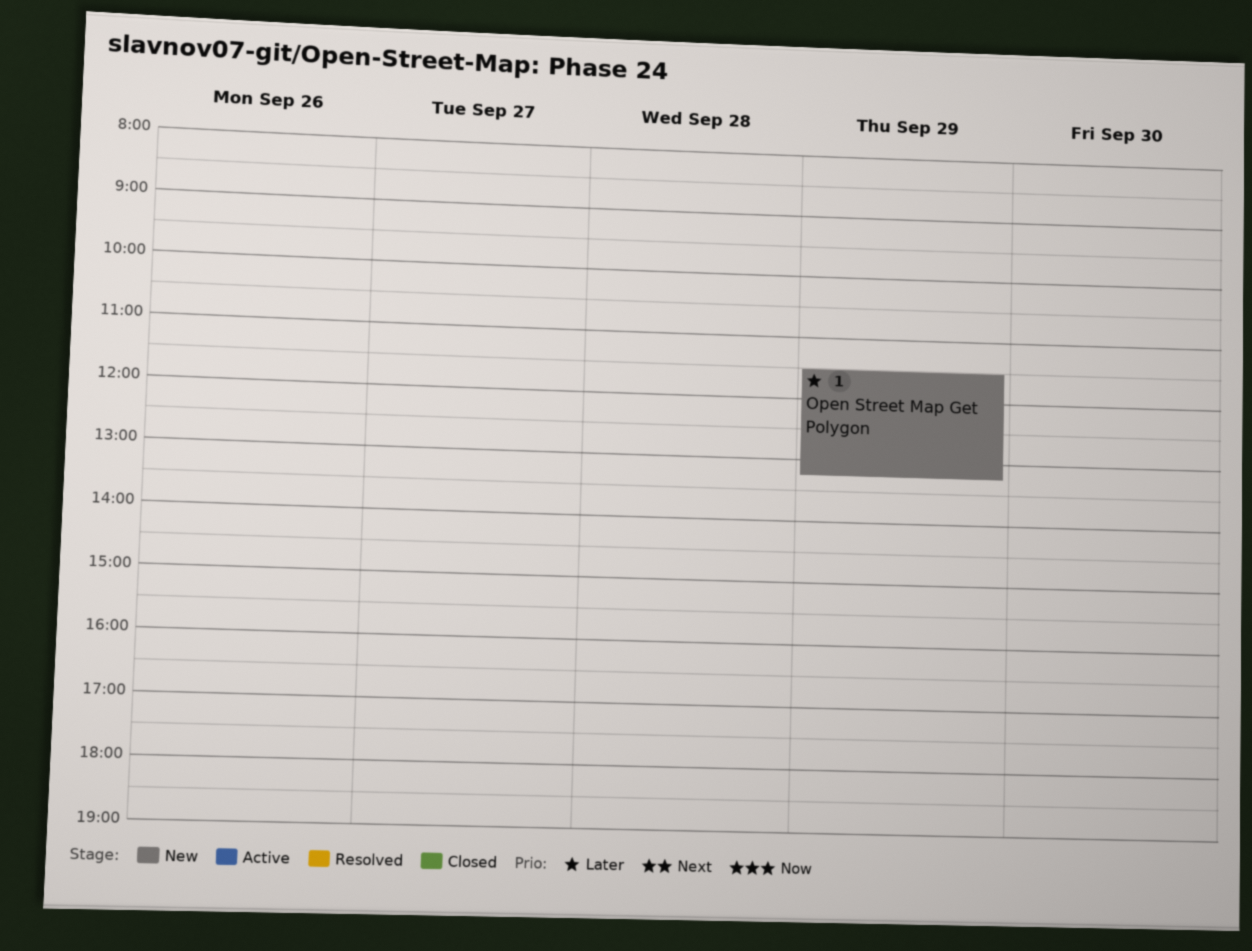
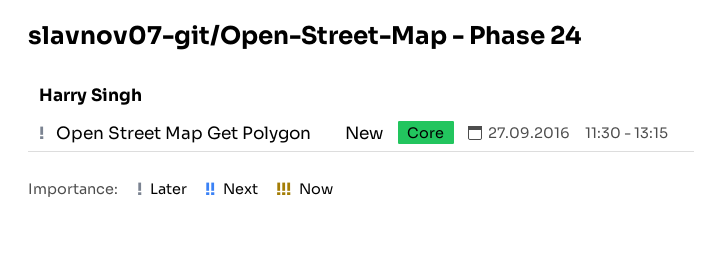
Open Street Map Get Polygon, day: Sep 29 -> Sep 27

